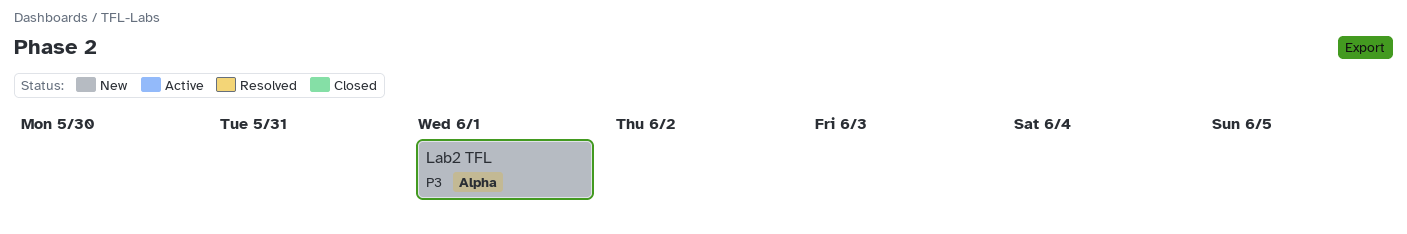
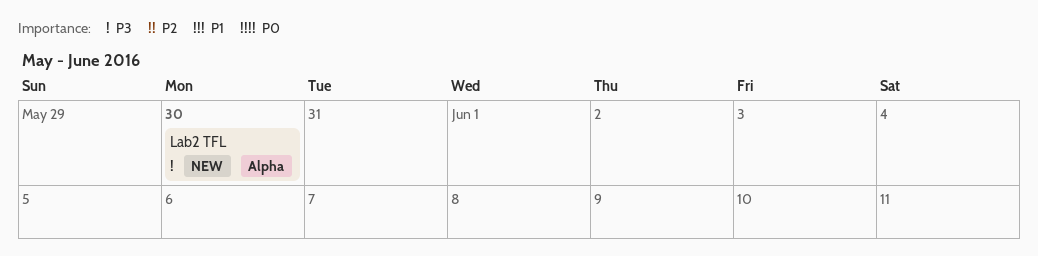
Lab2 TFL, due: Jun 1 -> May 30

